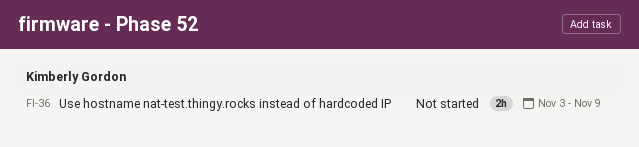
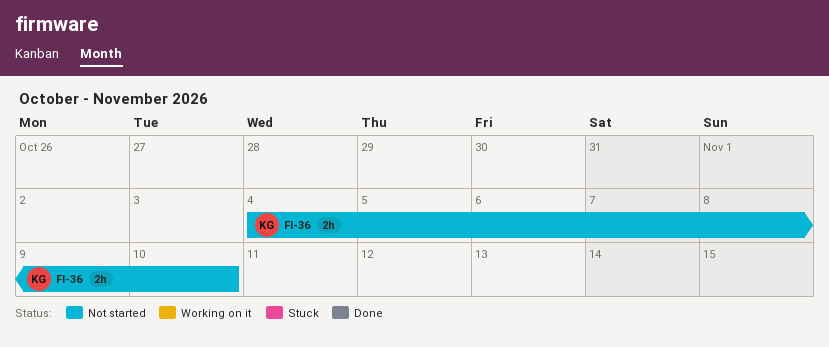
FI-36, start: Nov 3 -> Nov 4
FI-36, due: Nov 9 -> Nov 10

